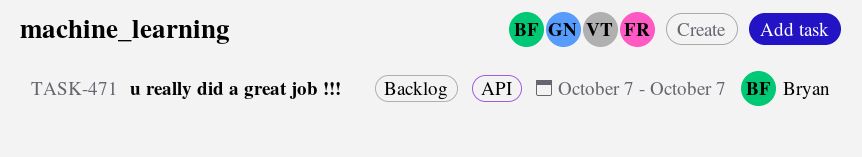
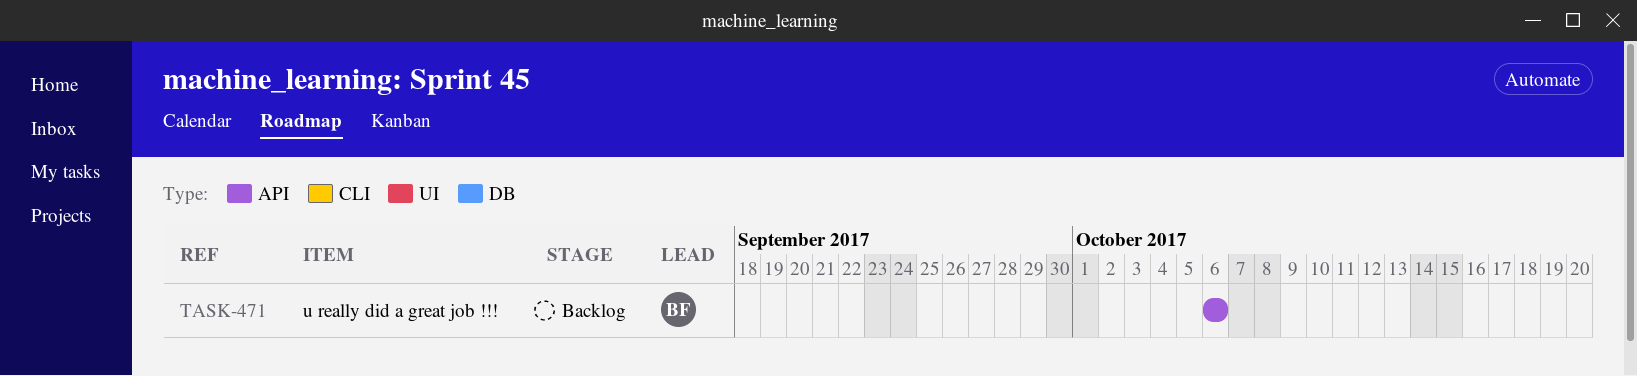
TASK-471, start: Oct 7 -> Oct 6
TASK-471, due: Oct 7 -> Oct 6

